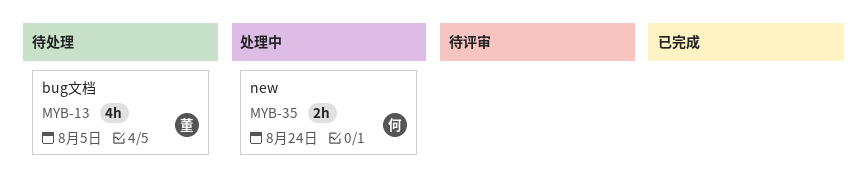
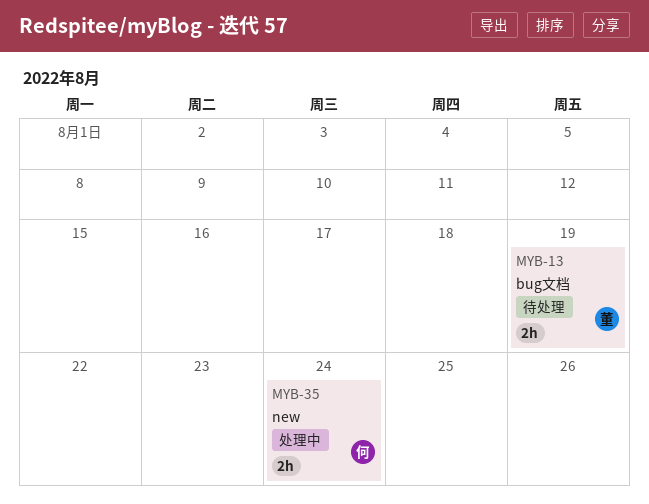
MYB-13, estimate: 4h -> 2h
MYB-13, due: Aug 5 -> Aug 19

